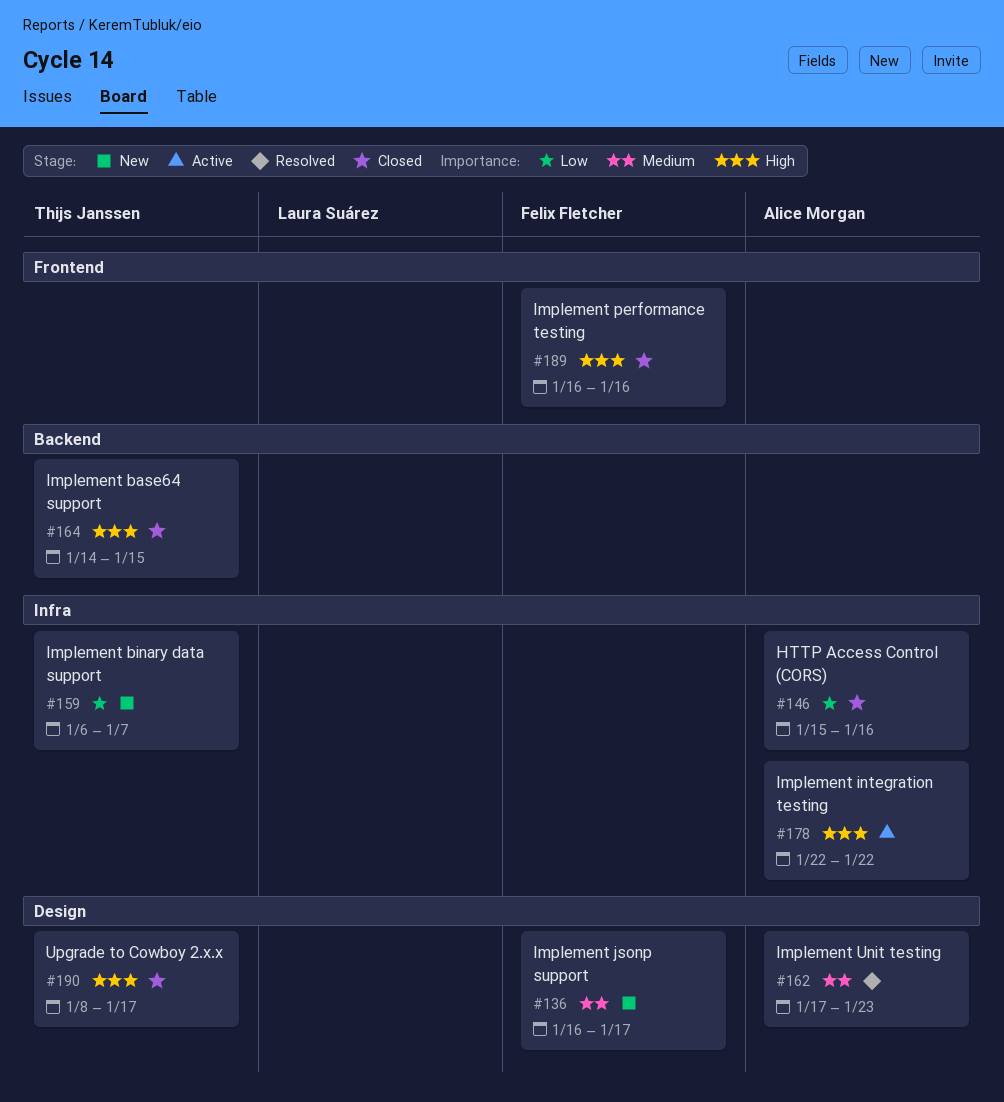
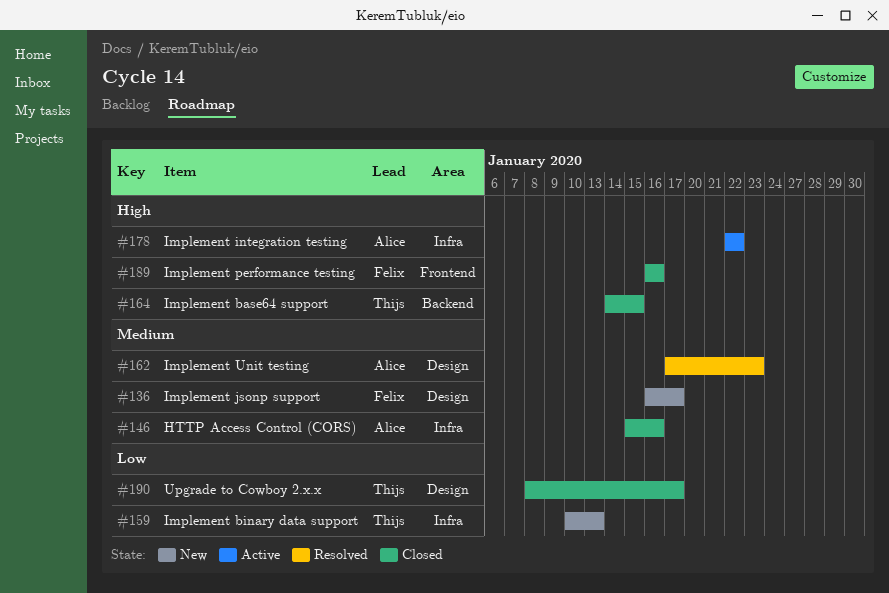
#146, priority: Low -> Medium
#159, start: Jan 6 -> Jan 10
#159, due: Jan 7 -> Jan 13
#190, priority: High -> Low

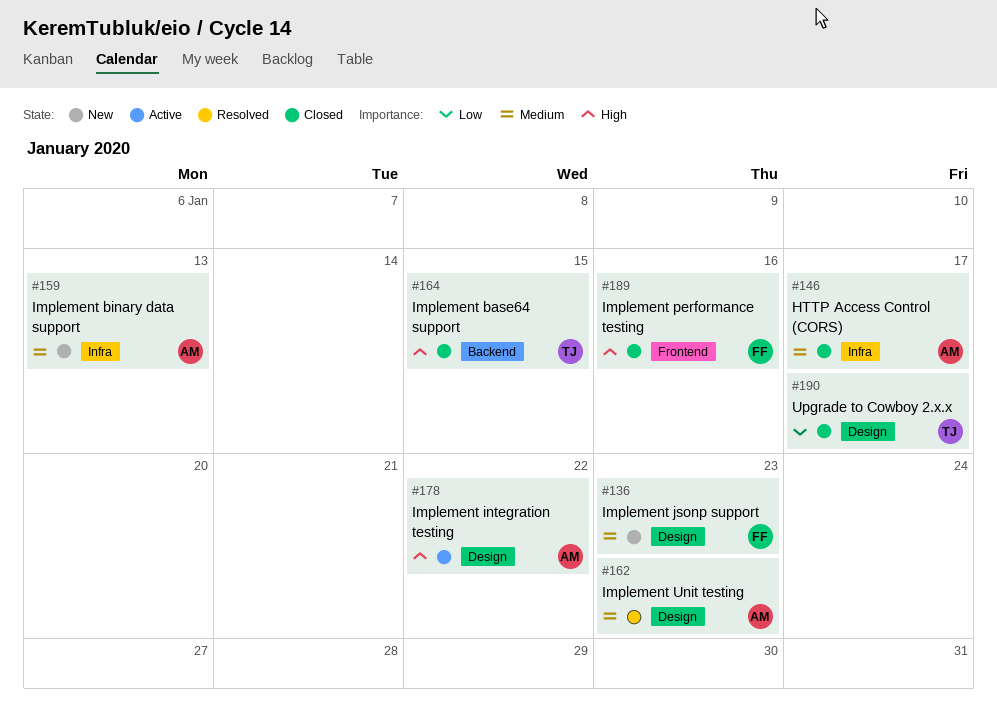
#136, due: Jan 17 -> Jan 23
#146, due: Jan 16 -> Jan 17
#159, owner: Thijs -> Alice
#159, priority: Low -> Medium
#178, label: Infra -> Design

